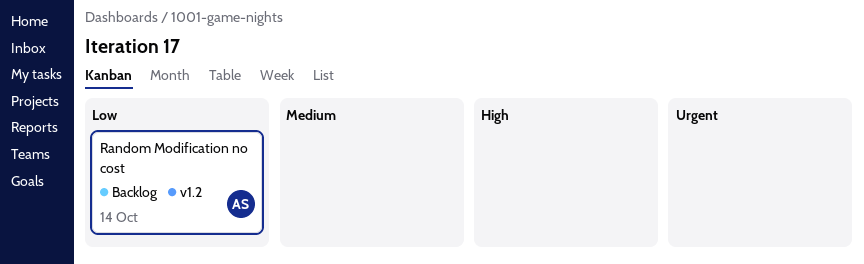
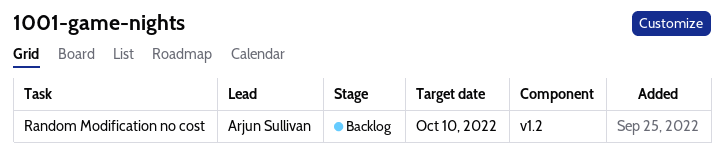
Random Modification no cost, due: Oct 14 -> Oct 10

